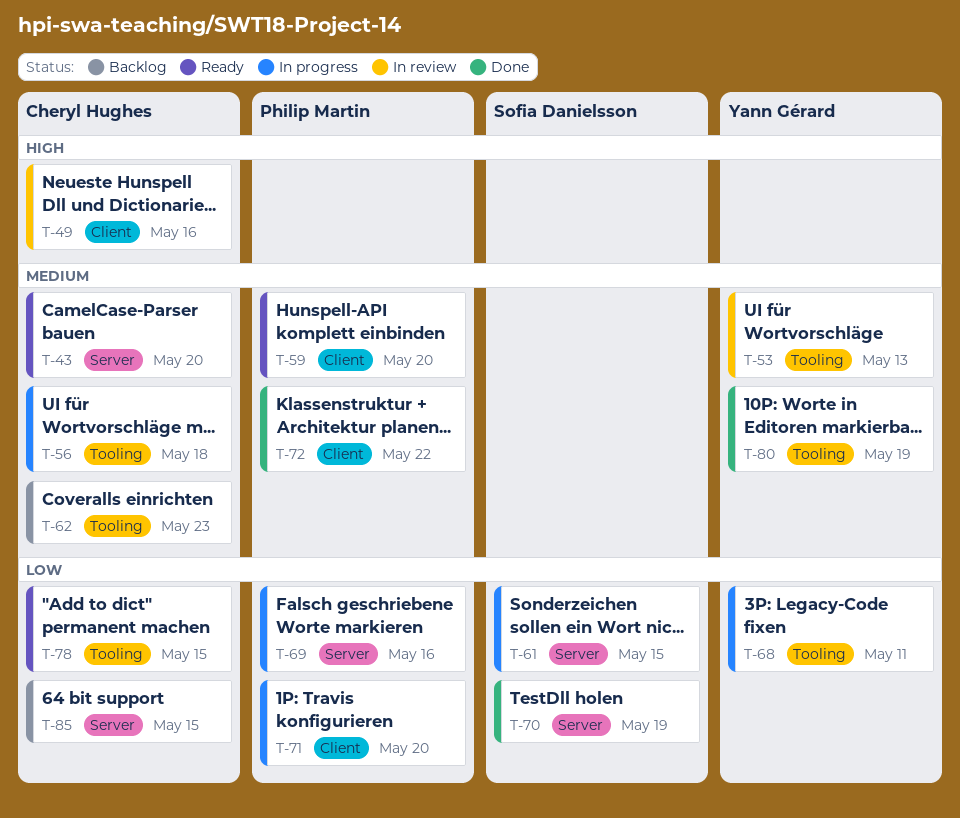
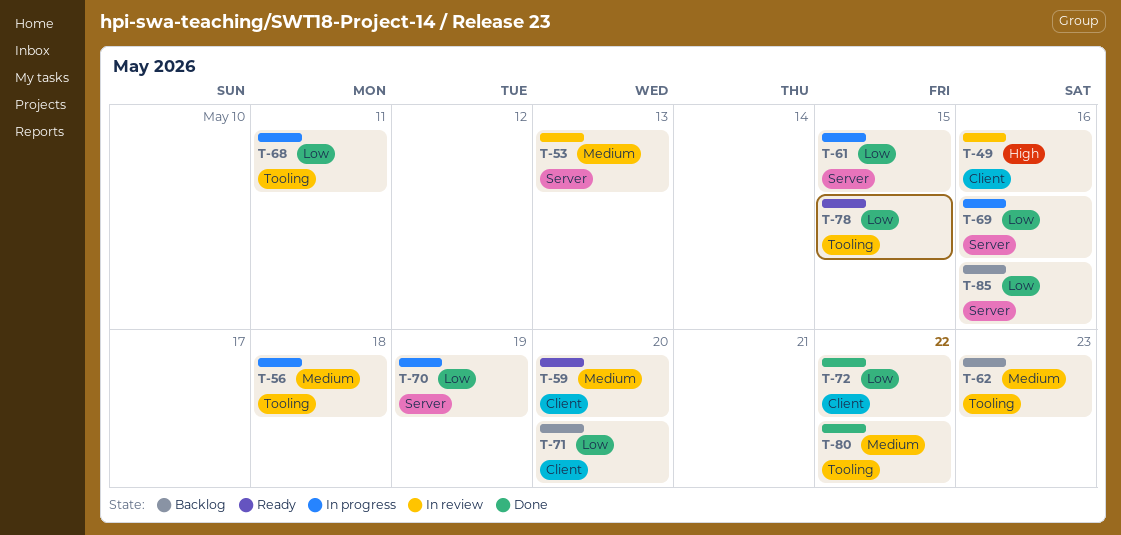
T-43: present -> none
T-53, label: Tooling -> Server
T-70, status: Done -> In progress
T-71, status: In progress -> Backlog
T-72, priority: Medium -> Low
T-80, due: May 19 -> May 22
T-85, due: May 15 -> May 16

